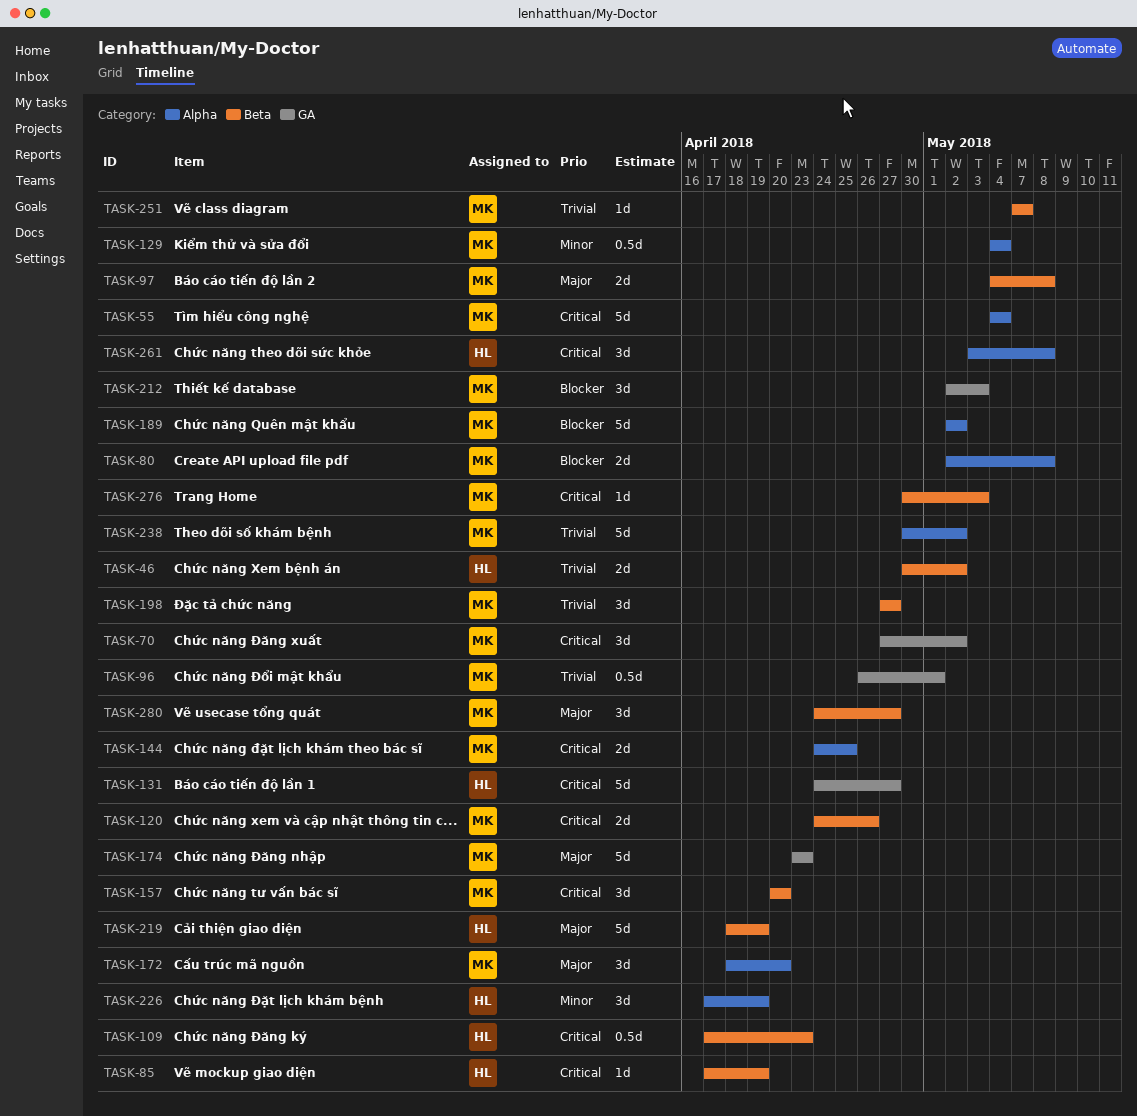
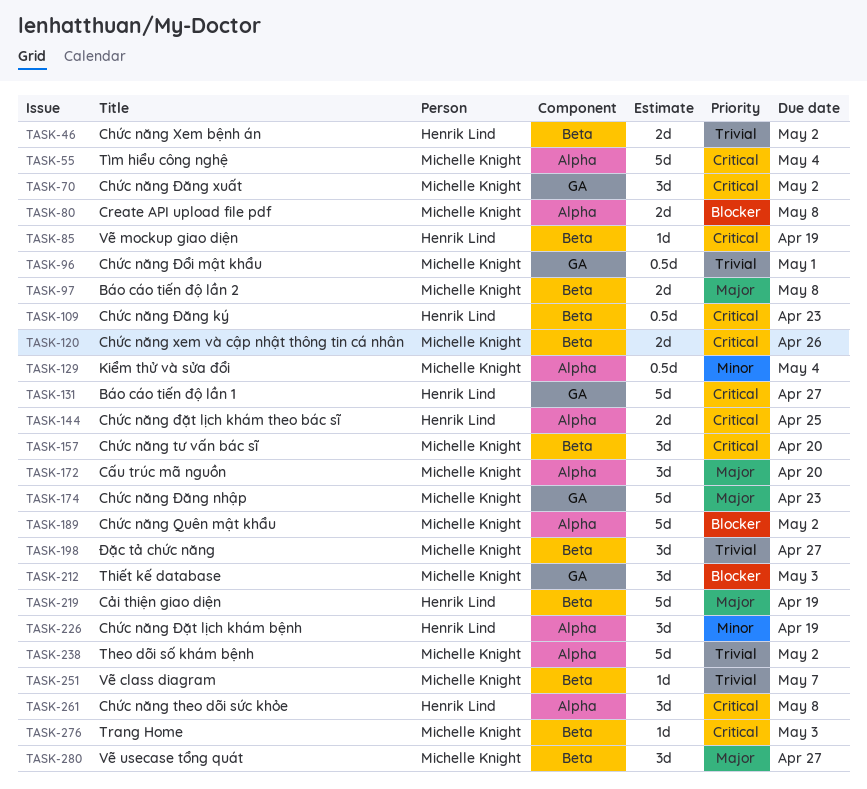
TASK-144, owner: Michelle Knight -> Henrik Lind

